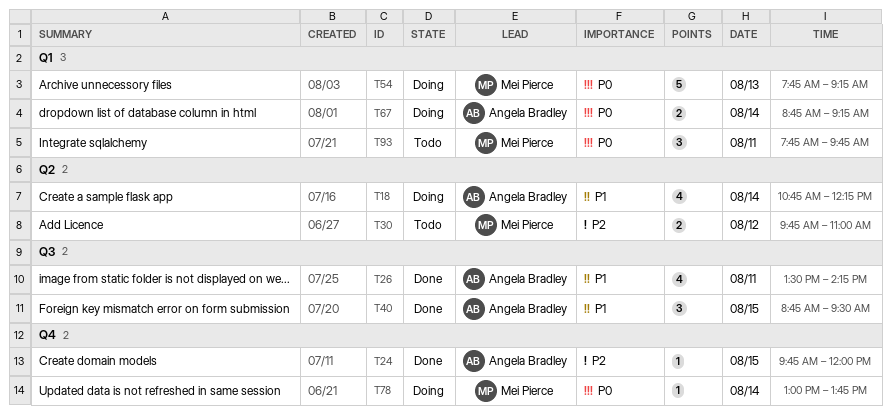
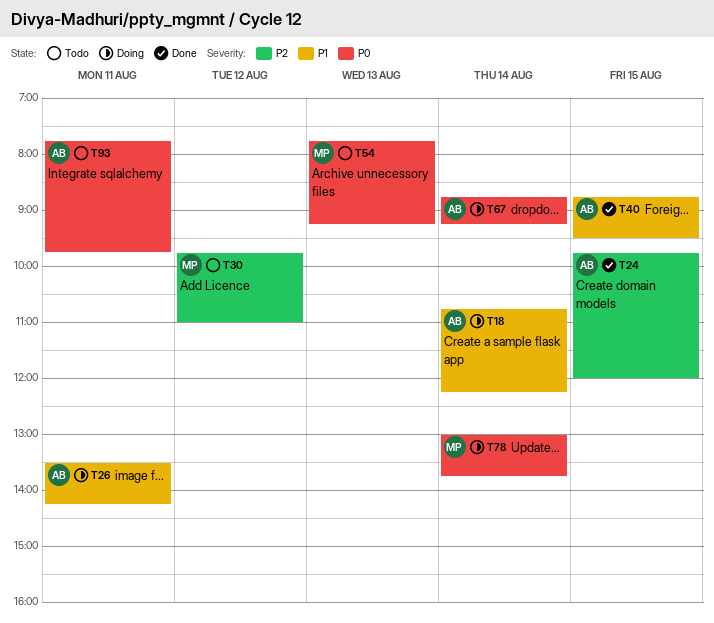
T26, status: Done -> Doing
T54, status: Doing -> Todo
T93, owner: Mei Pierce -> Angela Bradley

